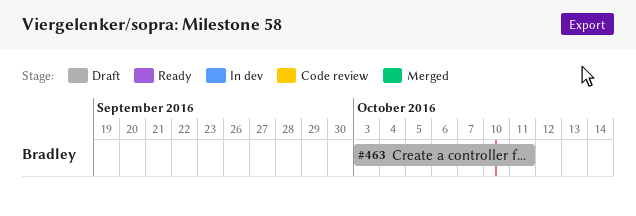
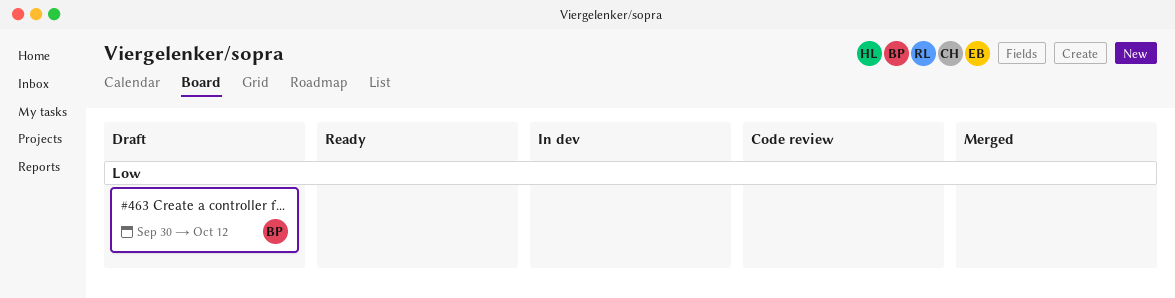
#463, start: Oct 3 -> Sep 30
#463, due: Oct 11 -> Oct 12

